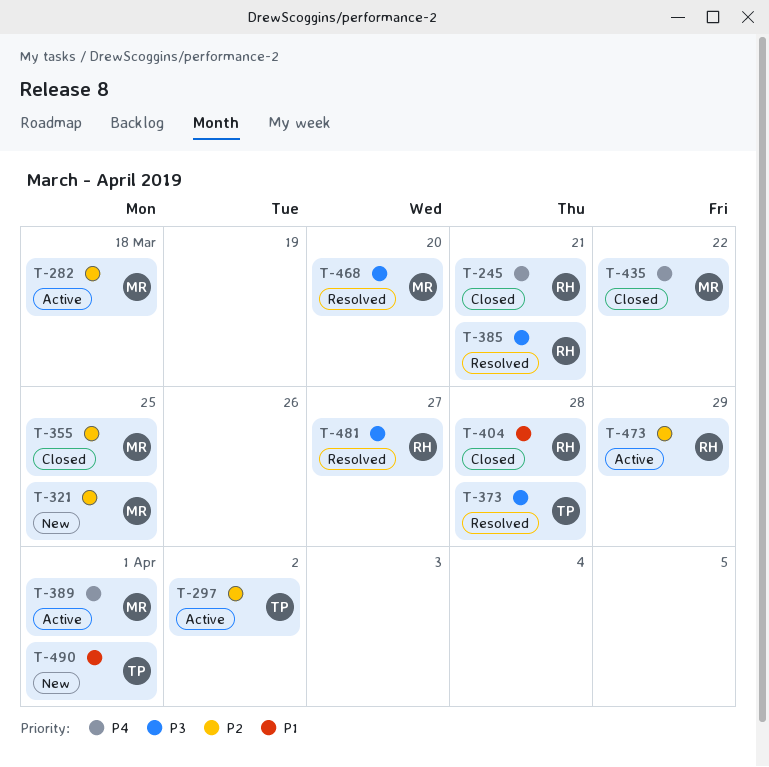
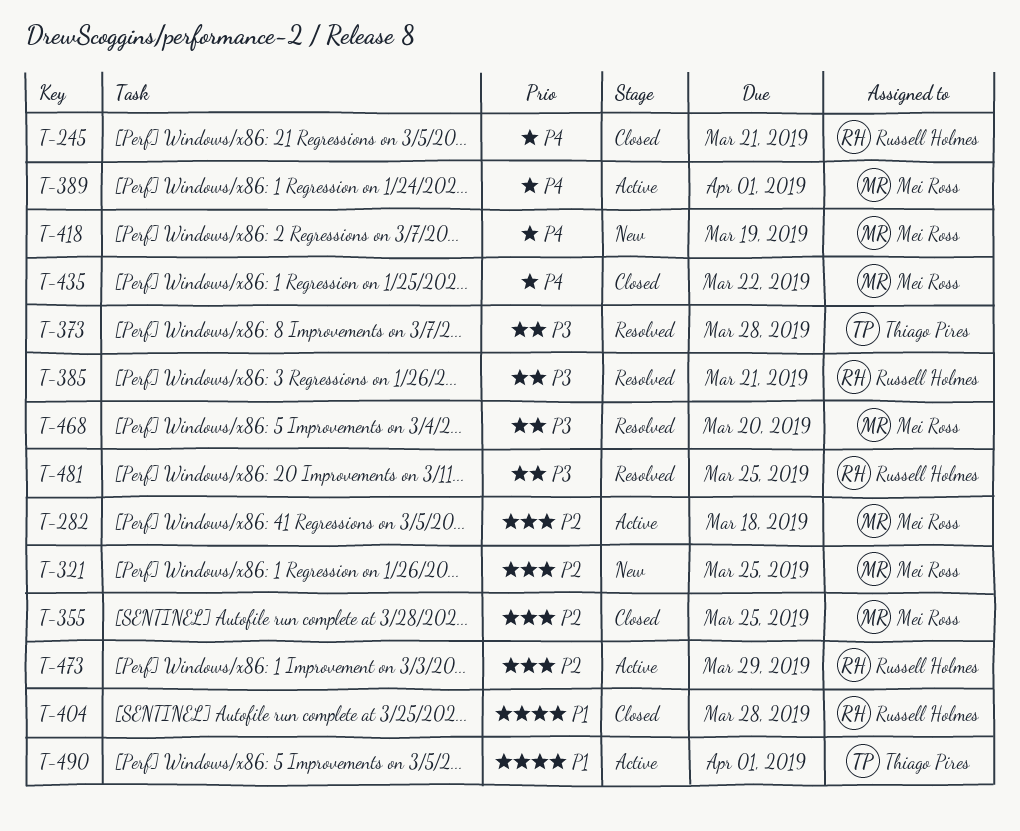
T-297: present -> none
T-418: none -> present
T-481, due: Mar 27 -> Mar 25
T-490, status: New -> Active

